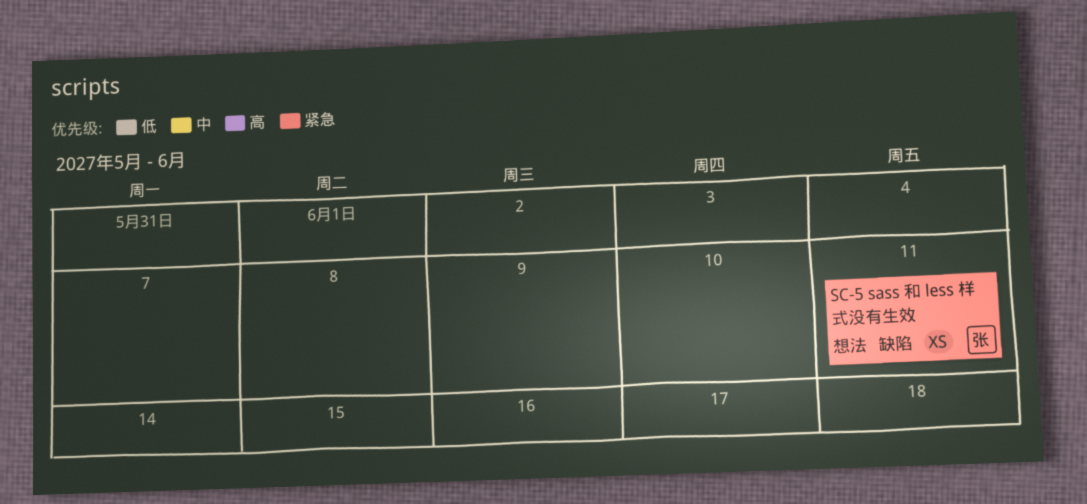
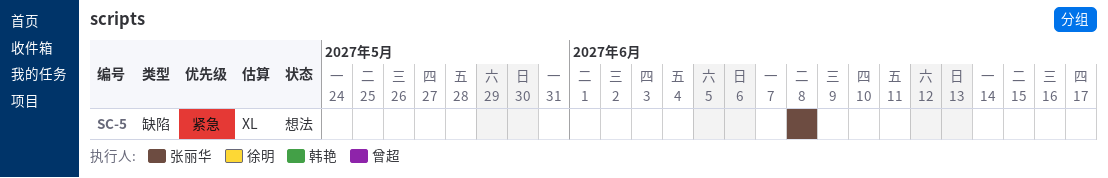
SC-5, estimate: XS -> XL
SC-5, due: Jun 11 -> Jun 8

